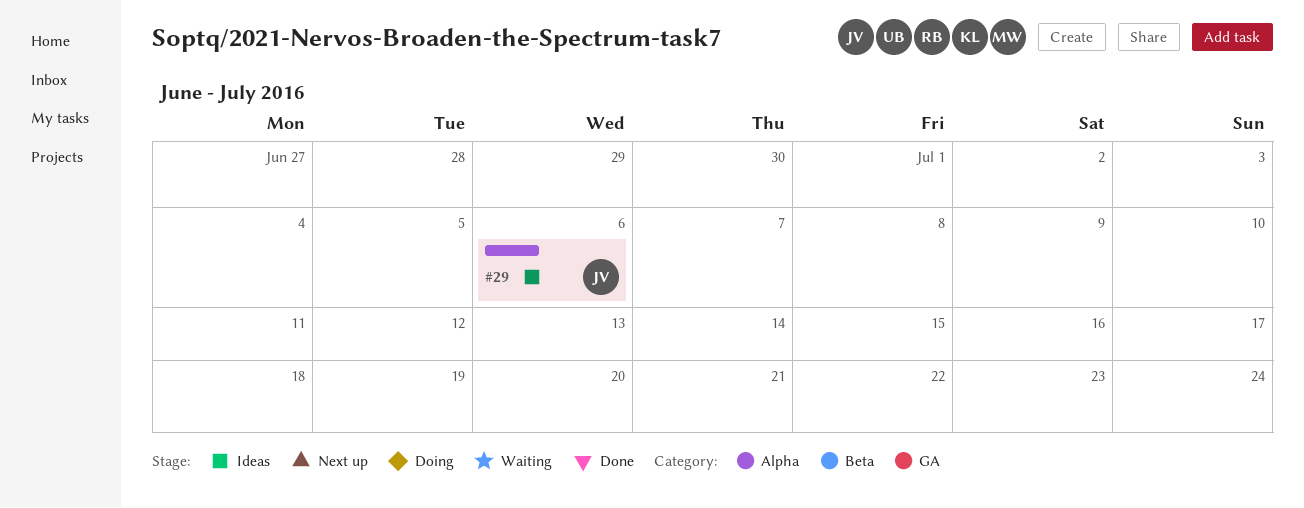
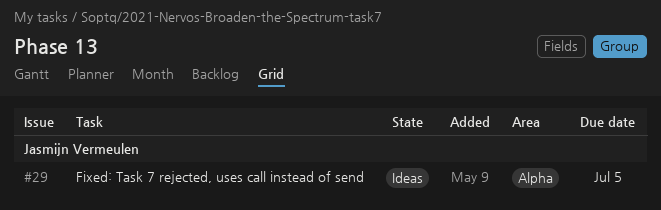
#29, due: Jul 6 -> Jul 5

